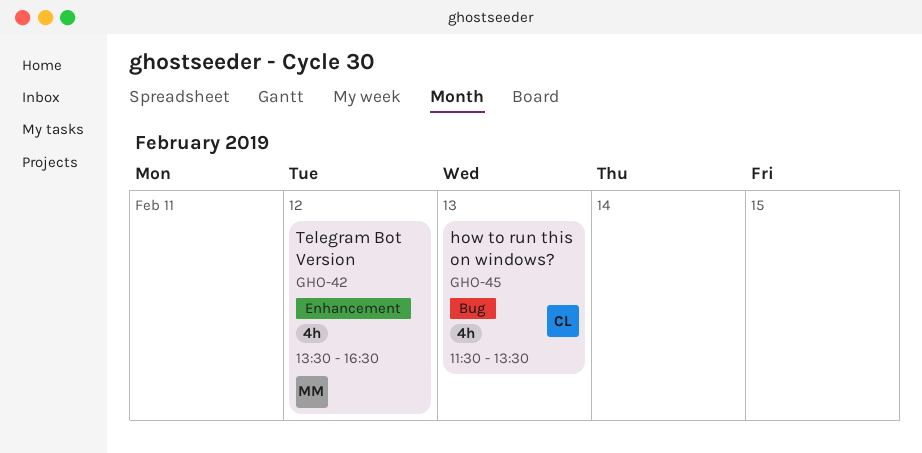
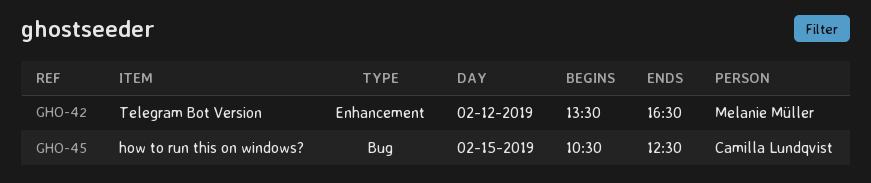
GHO-45, day: Feb 13 -> Feb 15
GHO-45, begins: 11:30 -> 10:30
GHO-45, ends: 13:30 -> 12:30

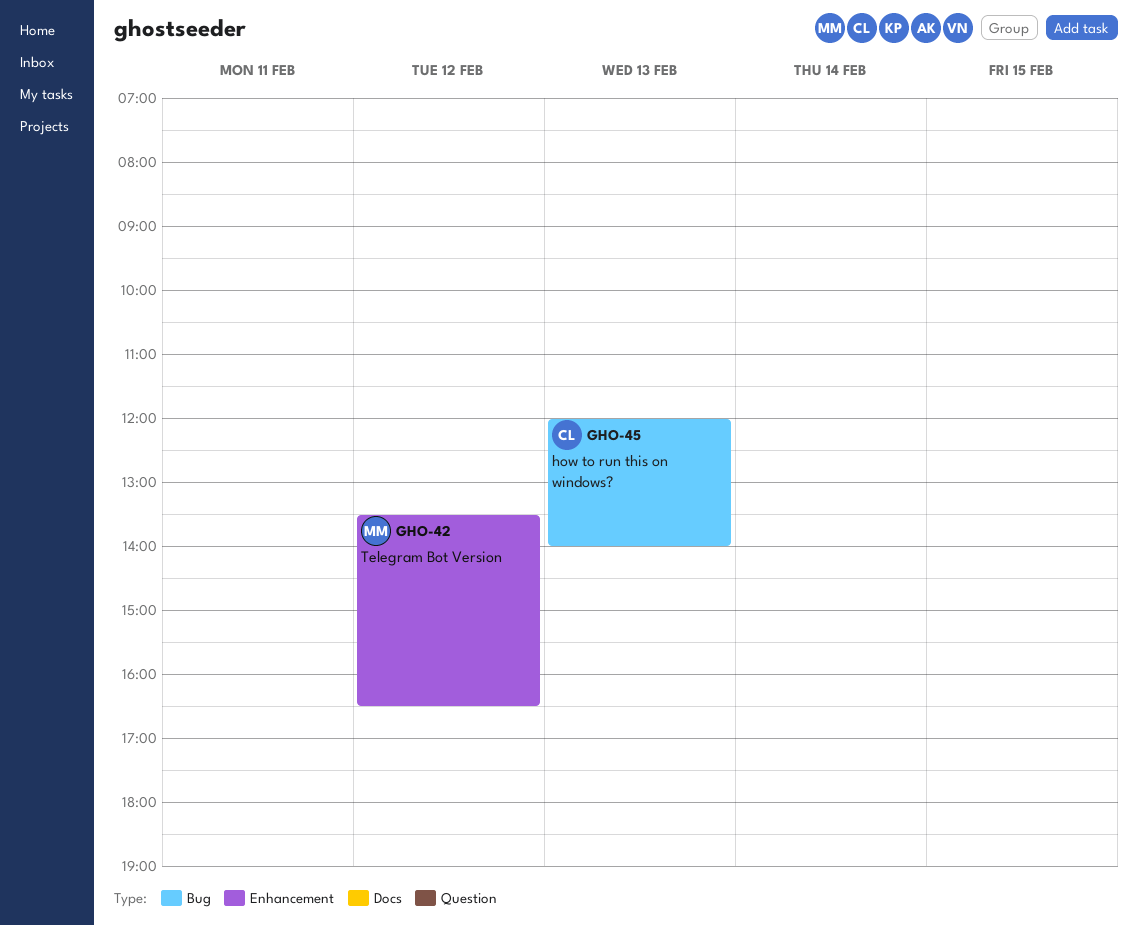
GHO-45, day: Feb 15 -> Feb 13
GHO-45, begins: 10:30 -> 12:00
GHO-45, ends: 12:30 -> 14:00

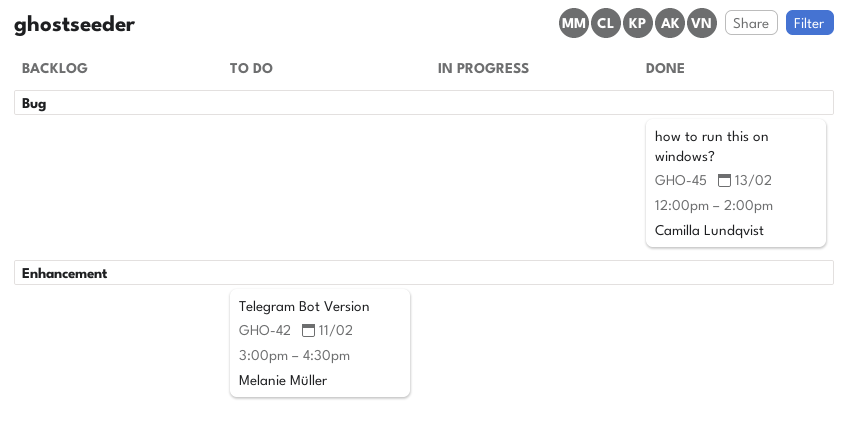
GHO-42, day: Feb 12 -> Feb 11
GHO-42, begins: 13:30 -> 15:00

